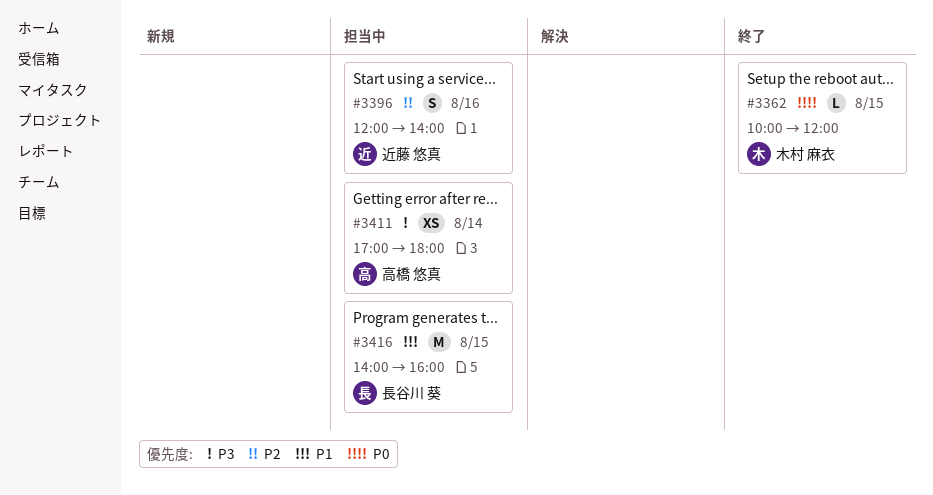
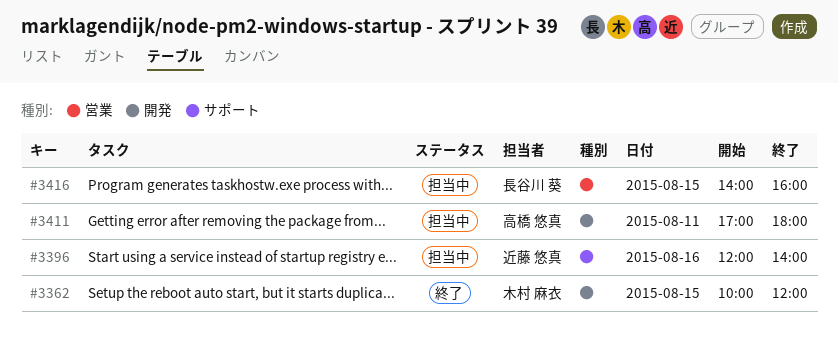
#3411, day: Aug 14 -> Aug 11

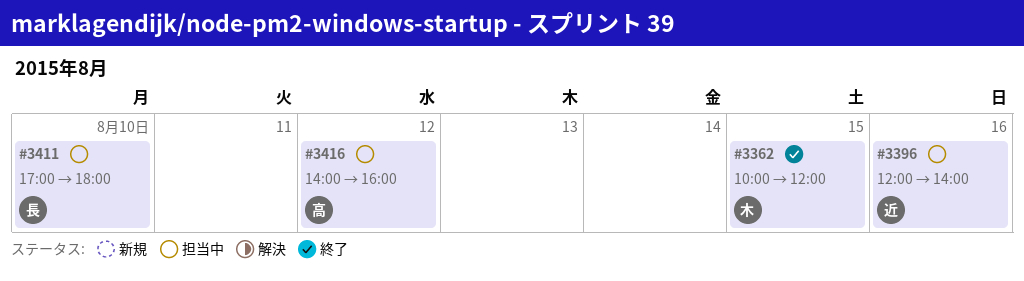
#3411, owner: 高橋 悠真 -> 長谷川 葵
#3411, day: Aug 11 -> Aug 10
#3416, owner: 長谷川 葵 -> 高橋 悠真
#3416, day: Aug 15 -> Aug 12

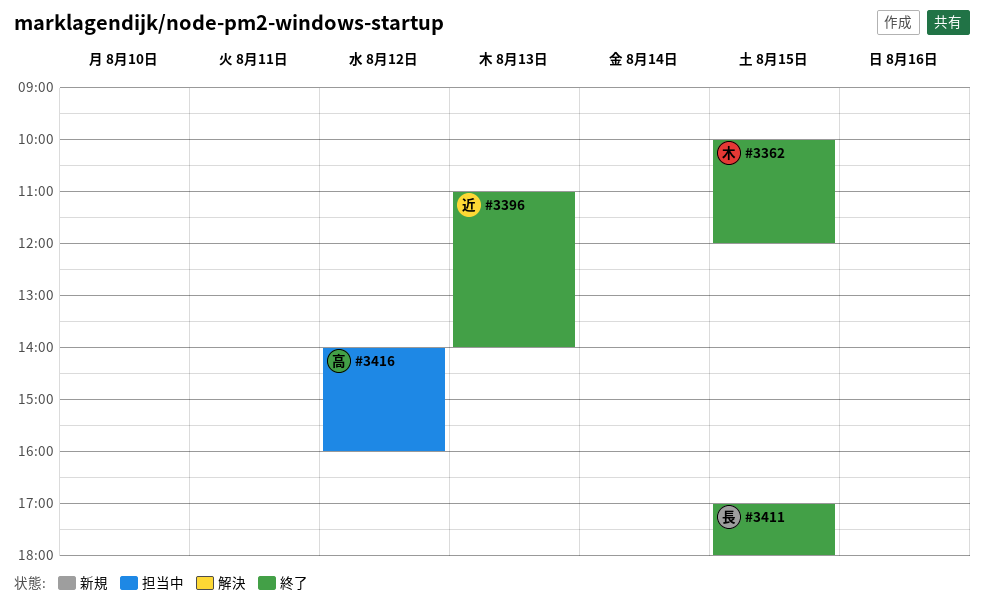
#3396, status: 担当中 -> 終了
#3396, day: Aug 16 -> Aug 13
#3396, begins: 12:00 -> 11:00
#3411, status: 担当中 -> 終了
#3411, day: Aug 10 -> Aug 15

